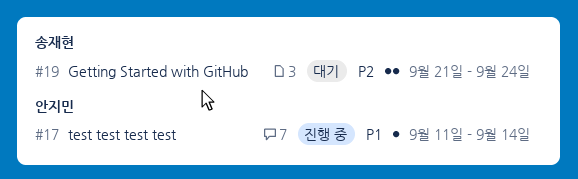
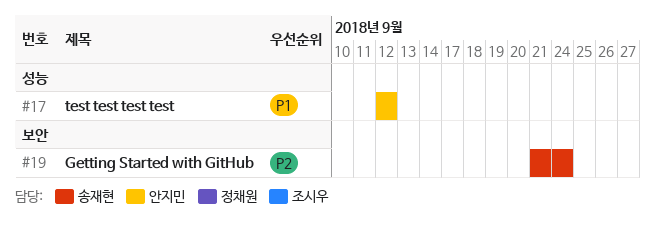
#17, start: Sep 11 -> Sep 12
#17, due: Sep 14 -> Sep 12

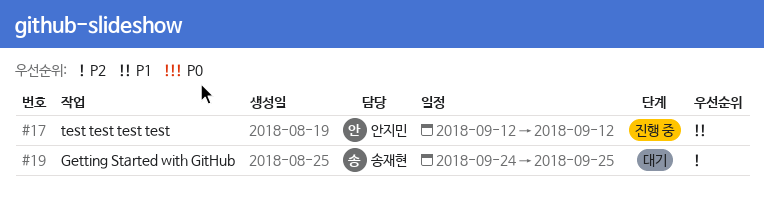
#19, start: Sep 21 -> Sep 24
#19, due: Sep 24 -> Sep 25

